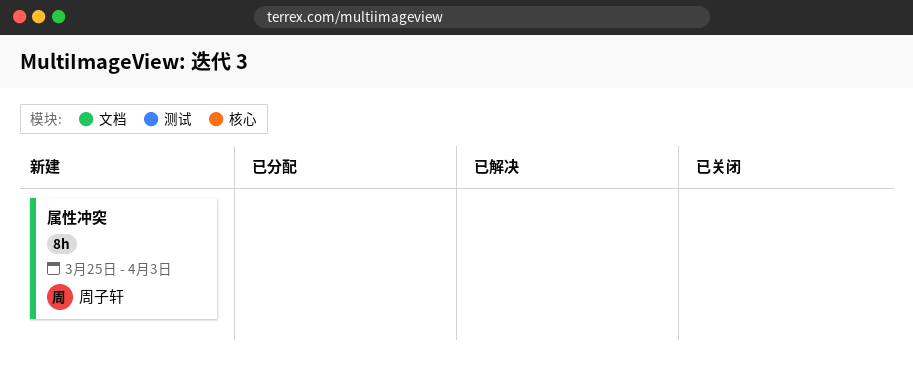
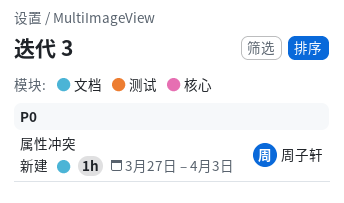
属性冲突, estimate: 8h -> 1h
属性冲突, start: Mar 25 -> Mar 27

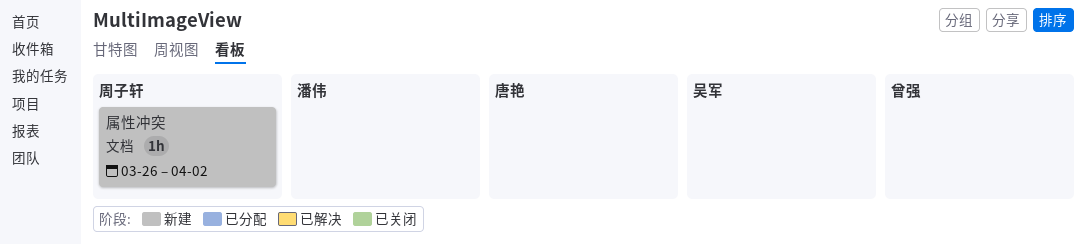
属性冲突, start: Mar 27 -> Mar 26
属性冲突, due: Apr 3 -> Apr 2

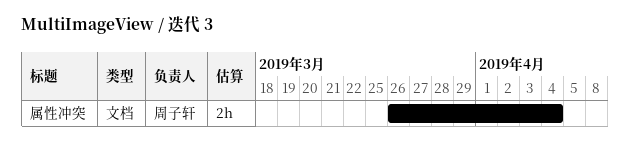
属性冲突, estimate: 1h -> 2h
属性冲突, due: Apr 2 -> Apr 4

